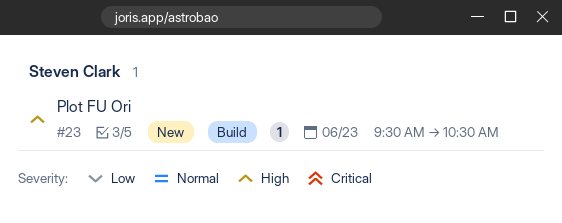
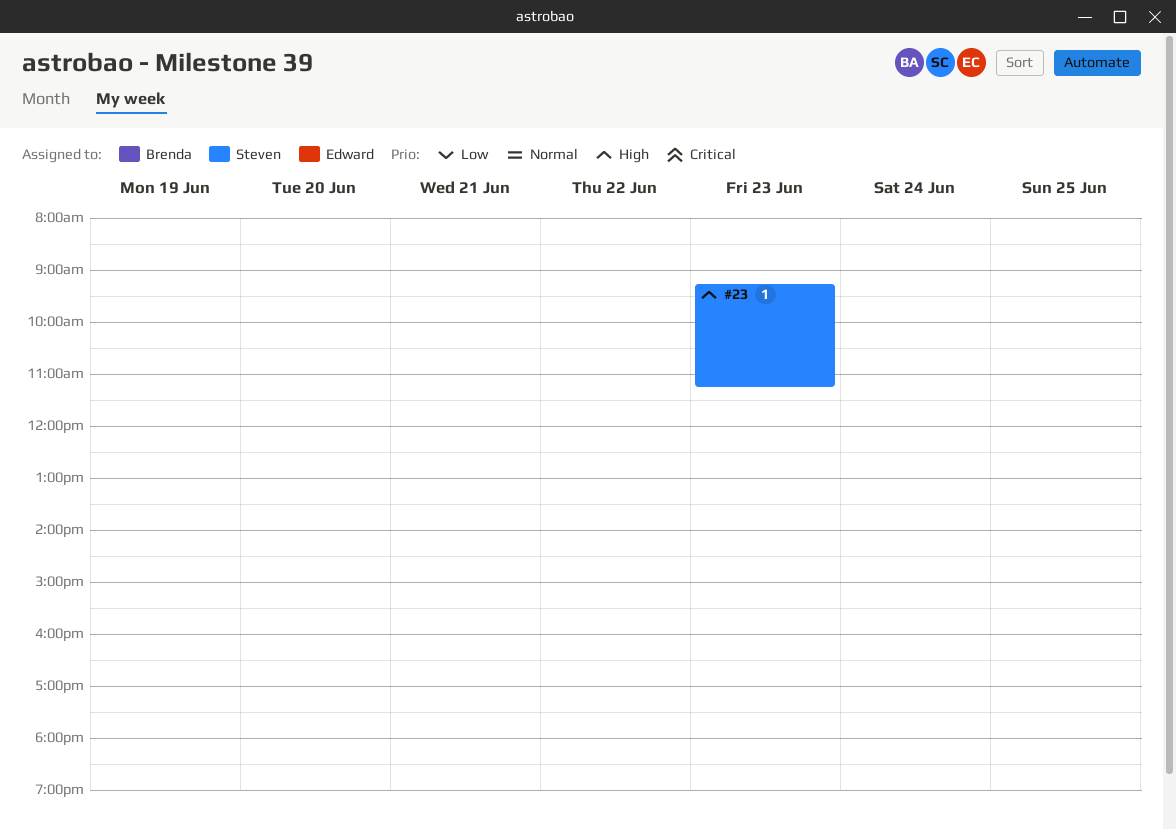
#23, begins: 09:30 -> 09:15
#23, ends: 10:30 -> 11:15

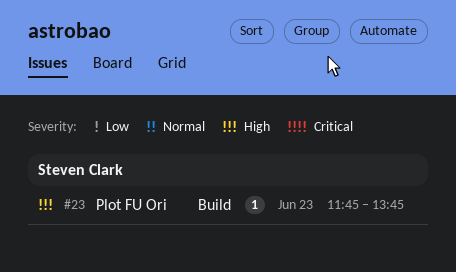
#23, begins: 09:15 -> 11:45
#23, ends: 11:15 -> 13:45

